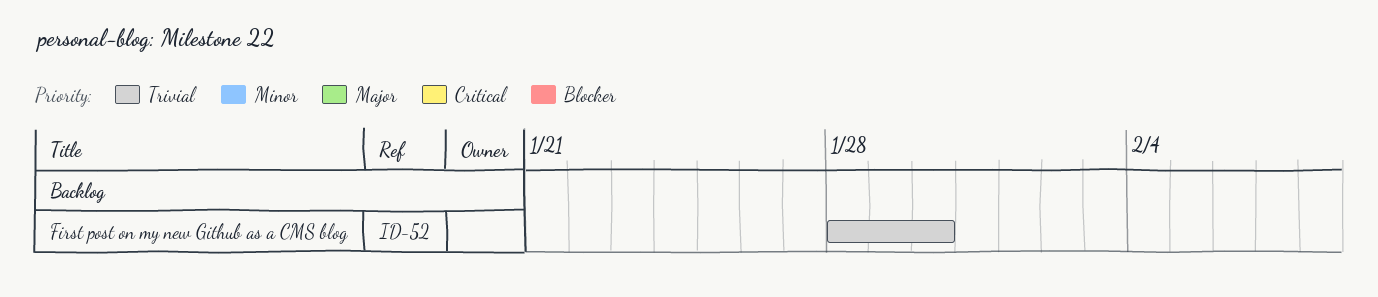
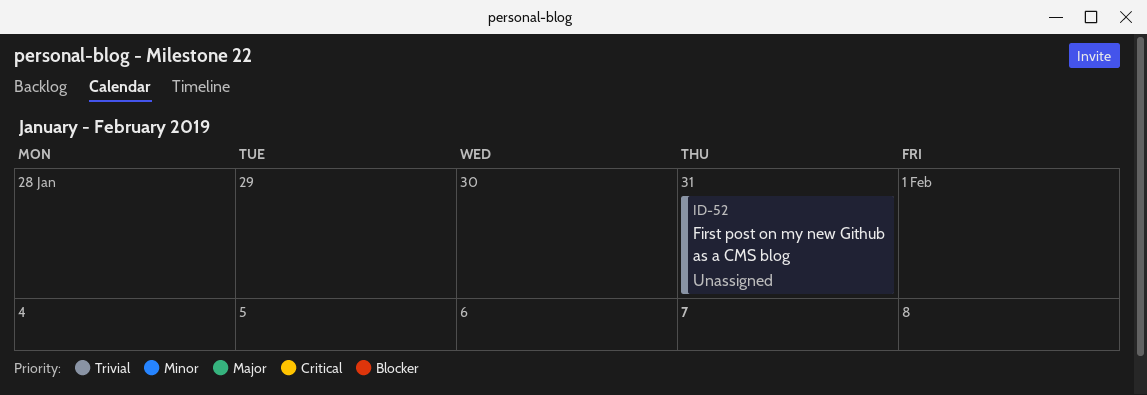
ID-52, due: Jan 30 -> Jan 31

